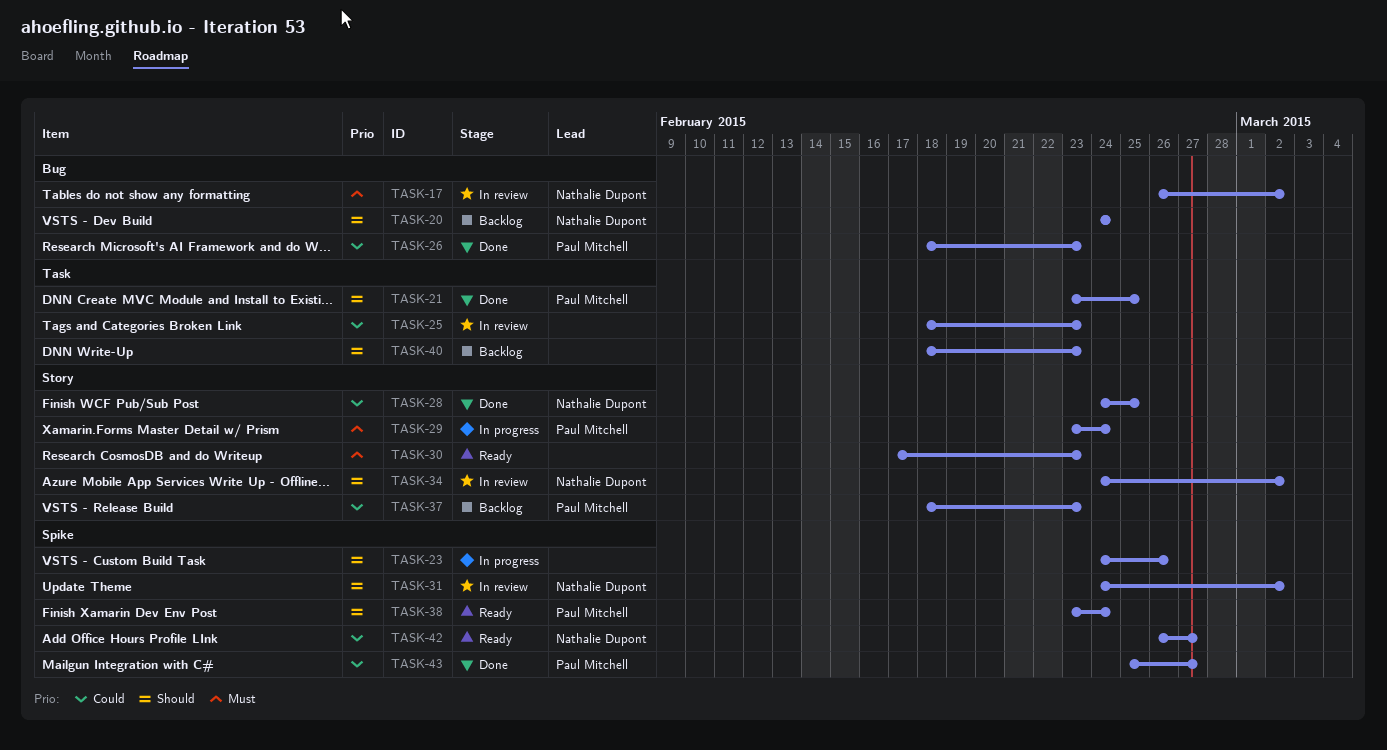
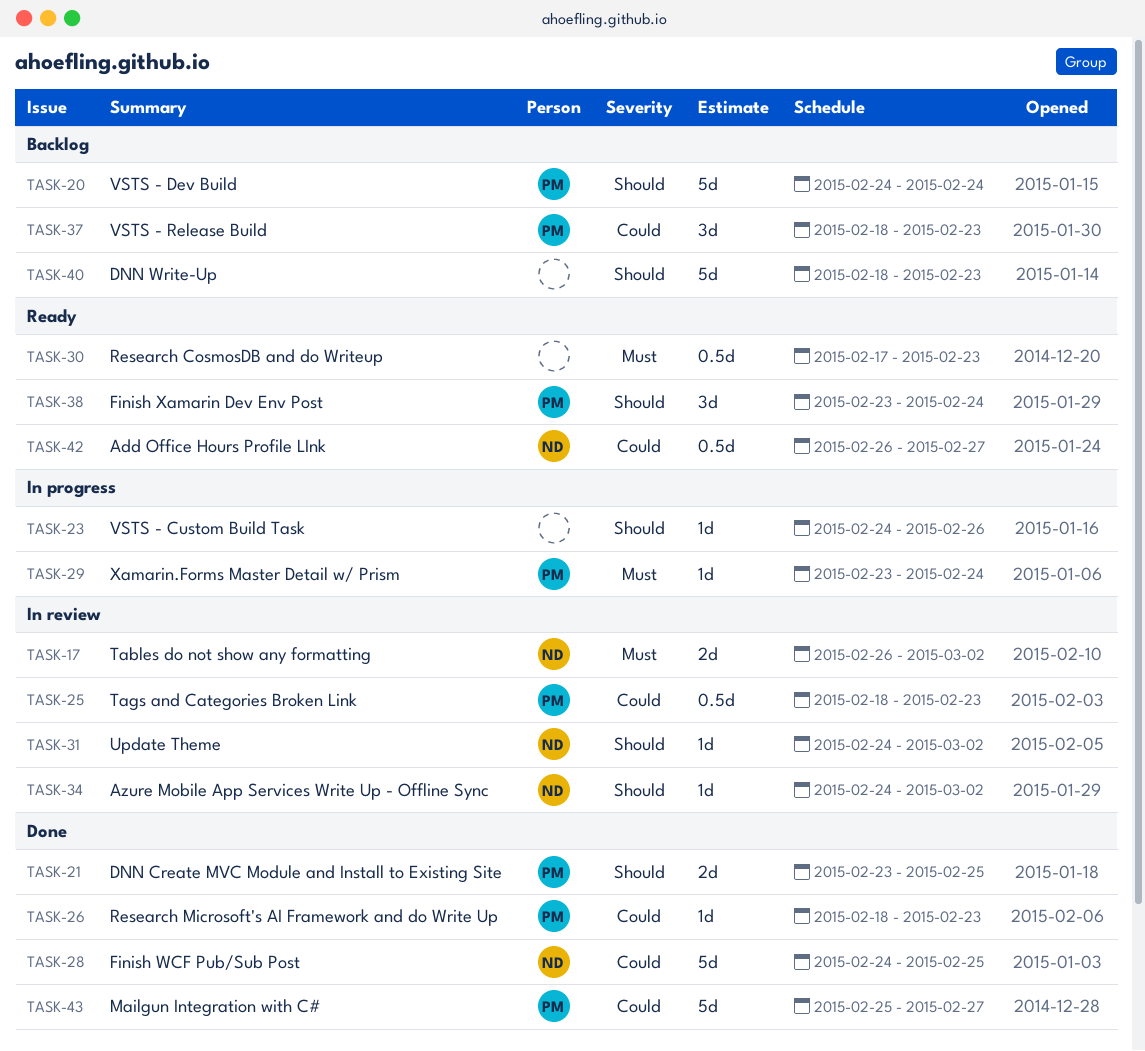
TASK-20, owner: Nathalie Dupont -> Paul Mitchell
TASK-25, owner: none -> Paul Mitchell

